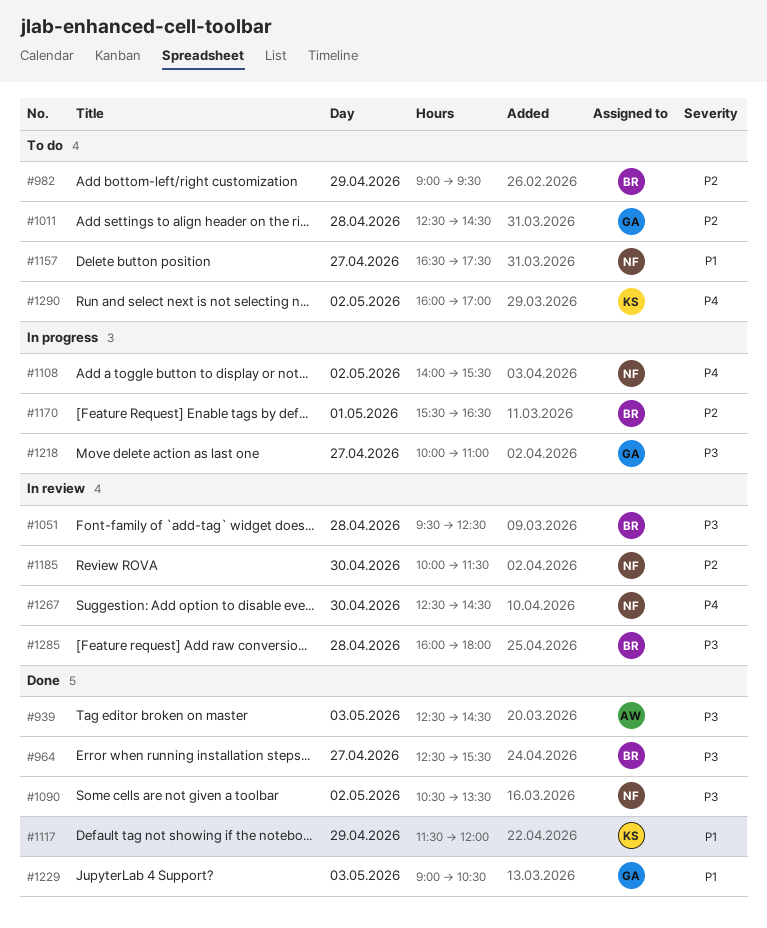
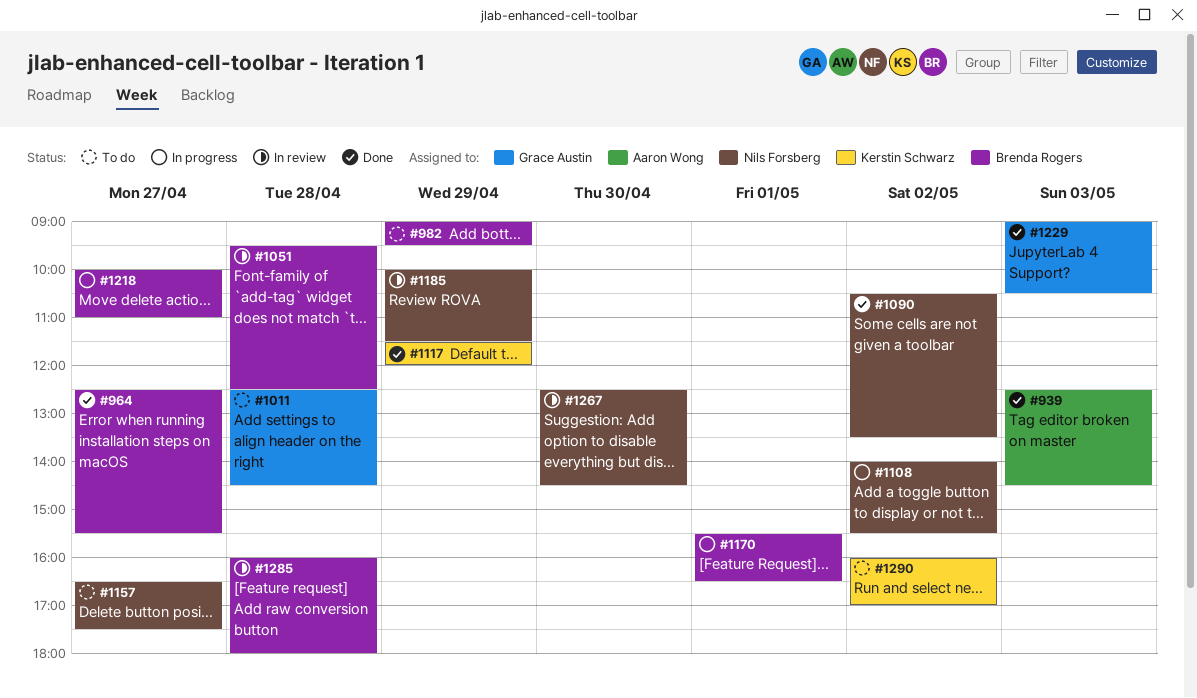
#1185, day: Apr 30 -> Apr 29
#1218, owner: Grace Austin -> Brenda Rogers

